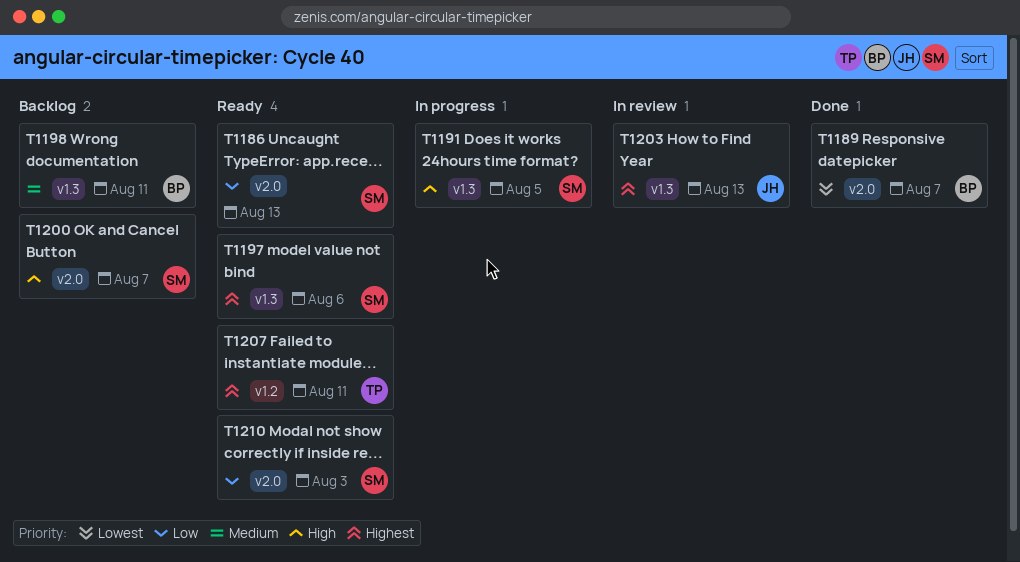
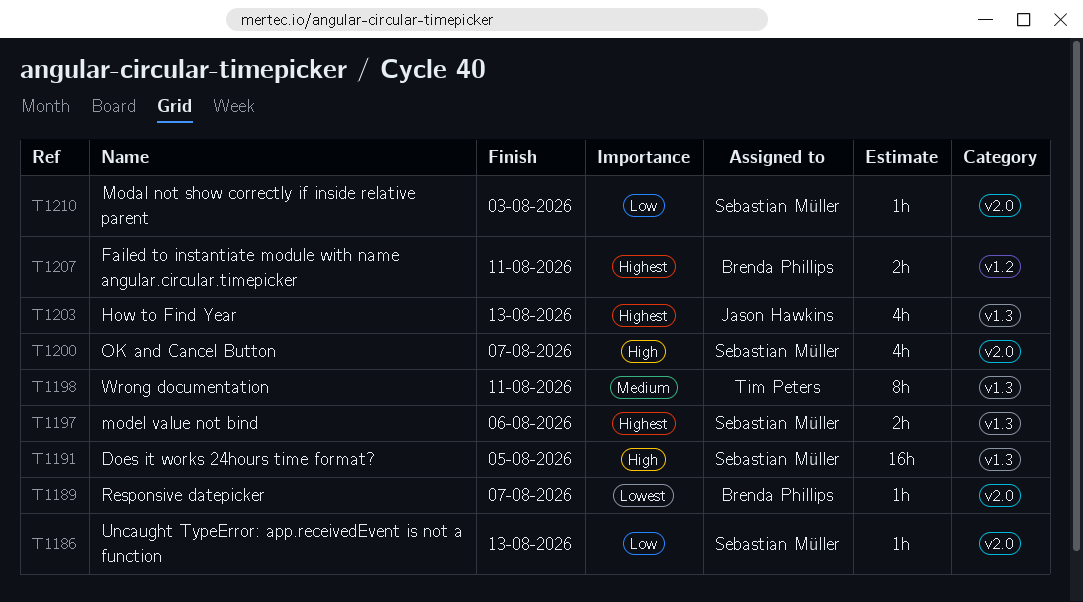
T1198, owner: Brenda Phillips -> Tim Peters
T1207, owner: Tim Peters -> Brenda Phillips

